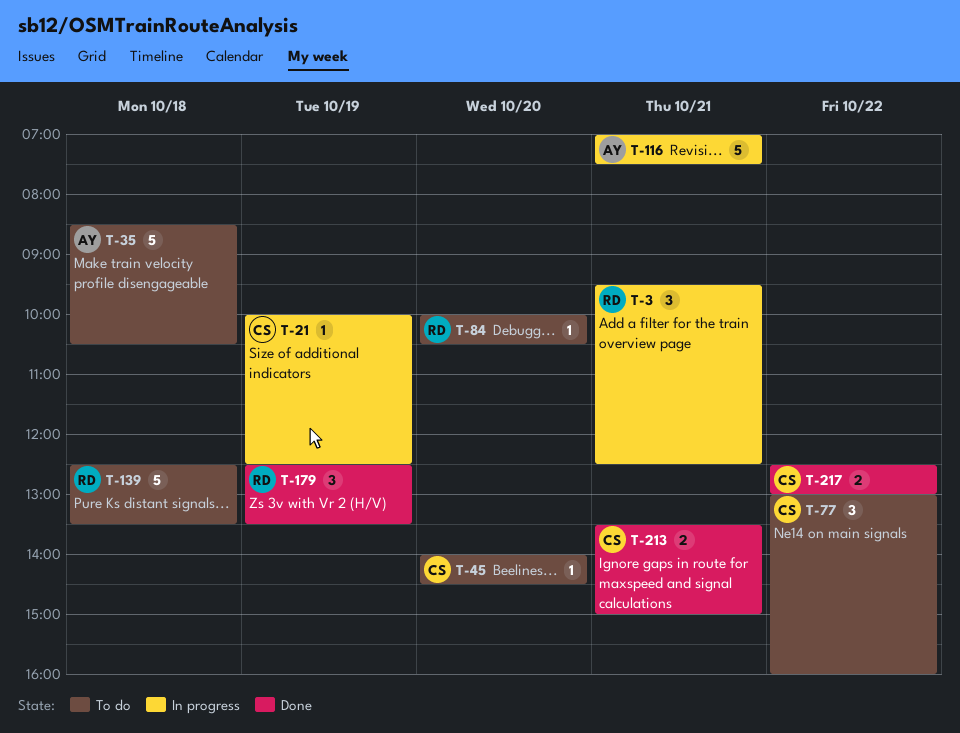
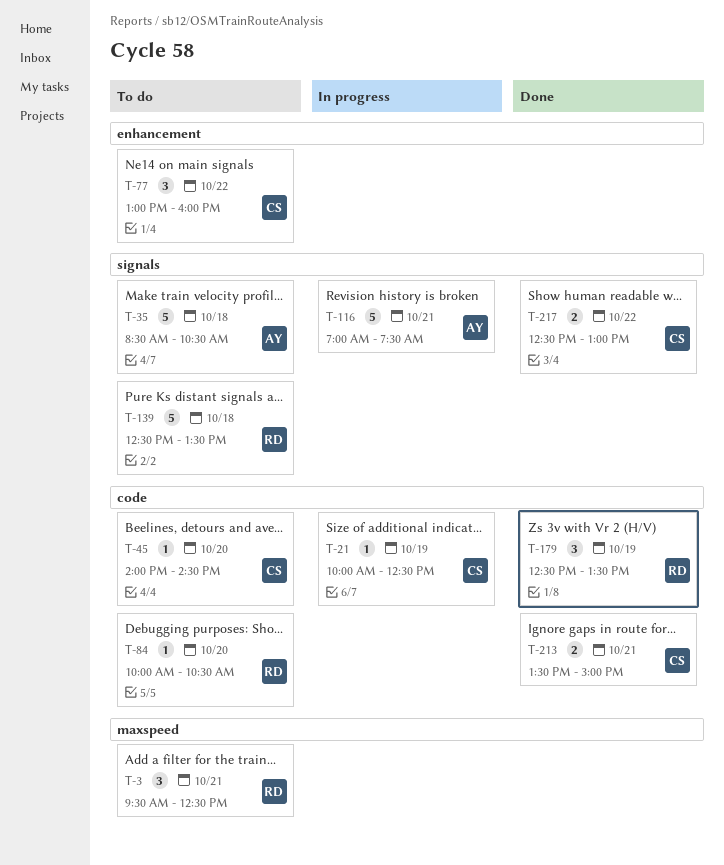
T-3, status: In progress -> To do

